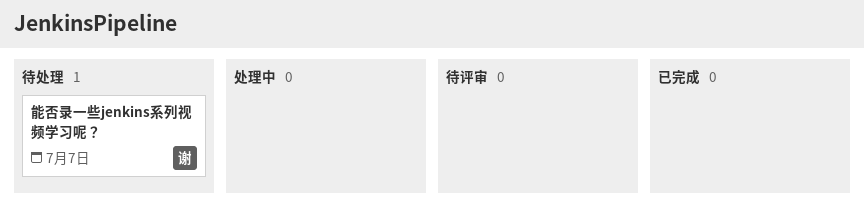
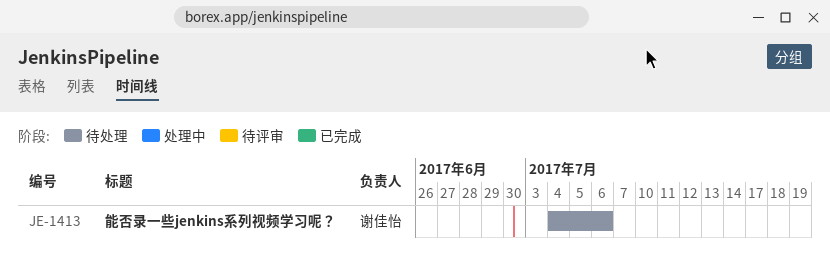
能否录一些jenkins系列视频学习呢？, due: Jul 7 -> Jul 6

